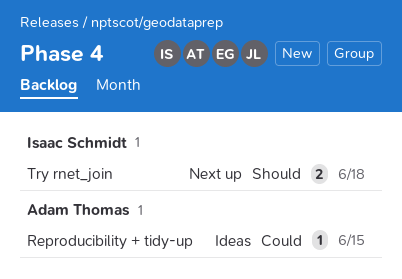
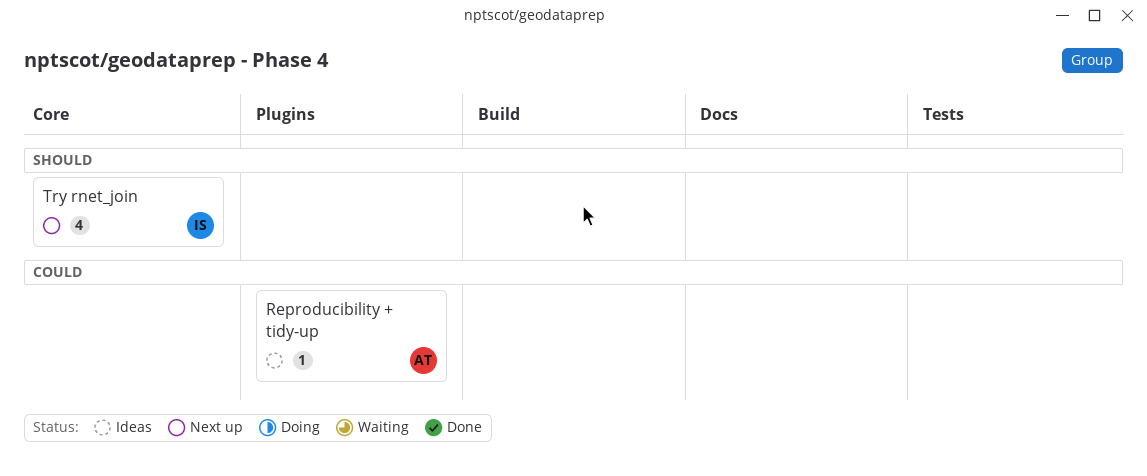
Try rnet_join, estimate: 2 -> 4

